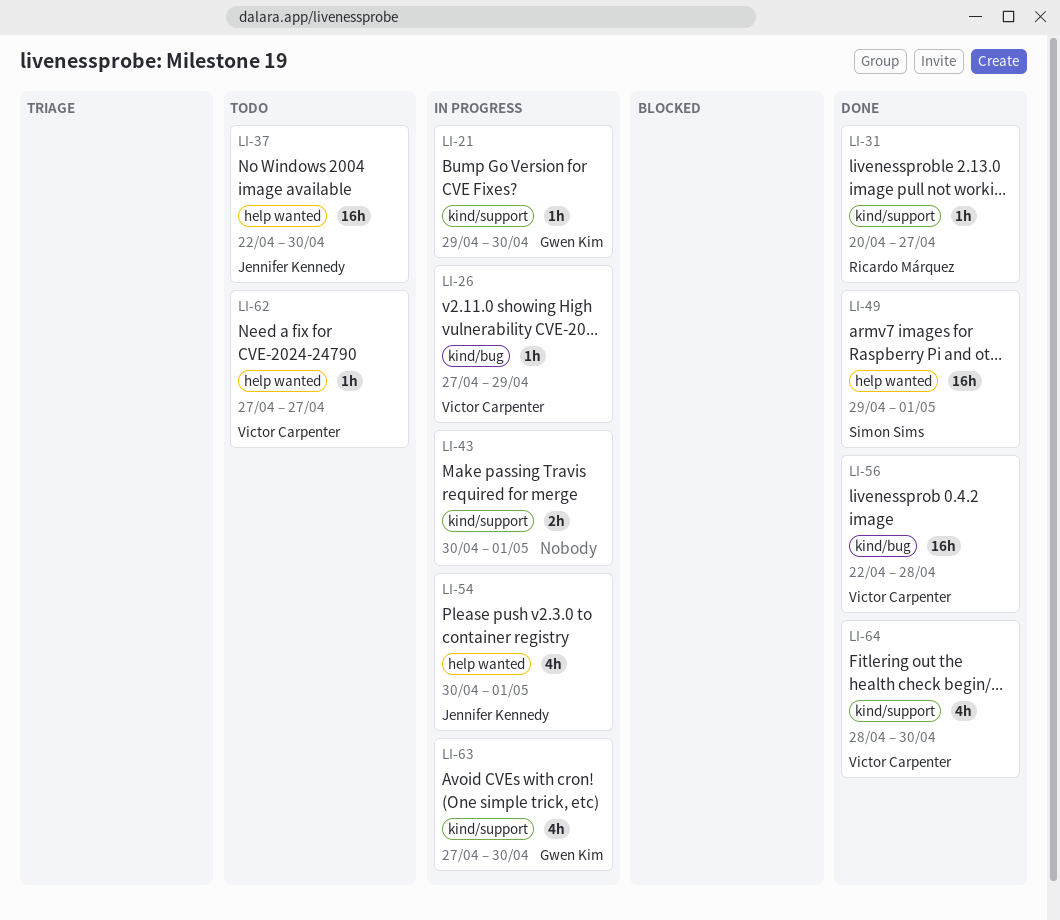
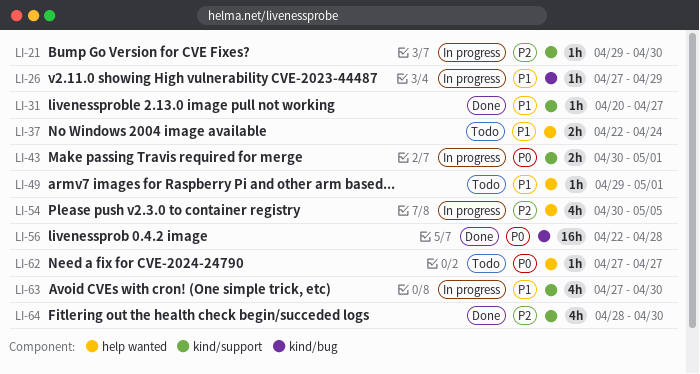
LI-37, estimate: 16h -> 2h
LI-37, due: Apr 30 -> Apr 24
LI-49, status: Done -> Todo
LI-49, estimate: 16h -> 1h
LI-54, due: May 1 -> May 5

